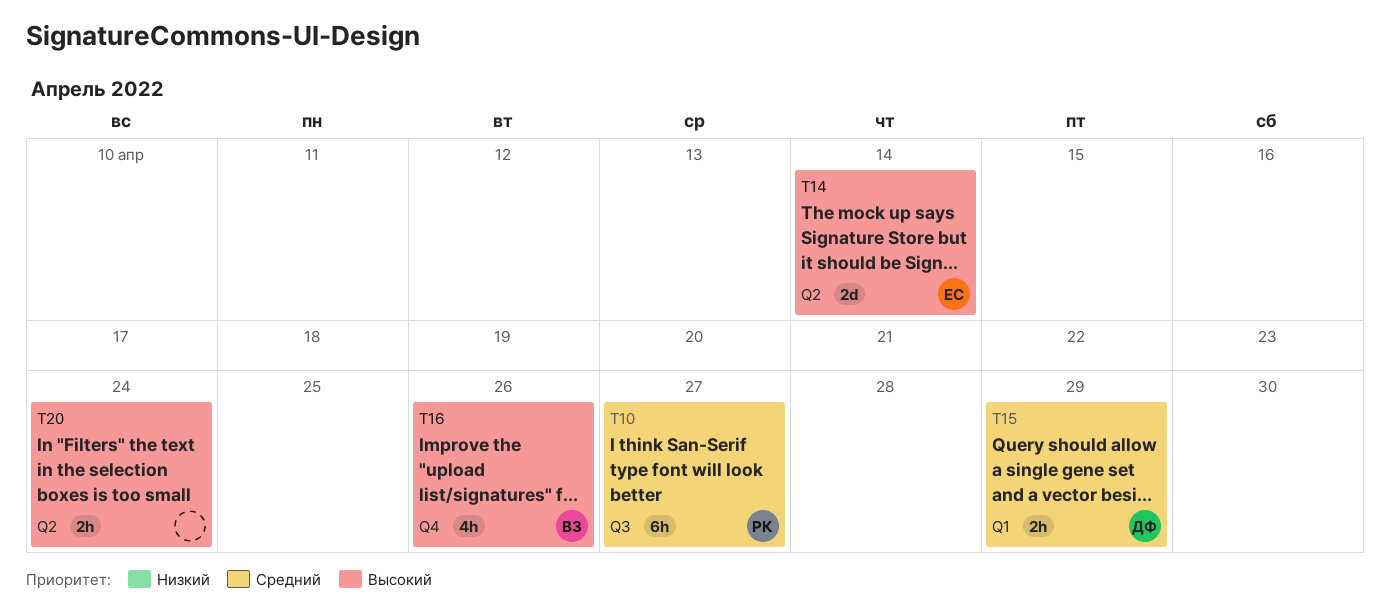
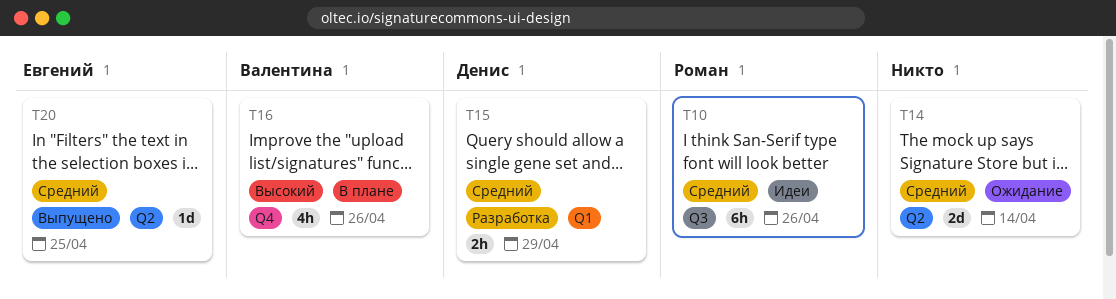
T10, due: Apr 27 -> Apr 26
T14, owner: Евгений -> none
T14, priority: Высокий -> Средний
T20, owner: none -> Евгений
T20, priority: Высокий -> Средний
T20, estimate: 2h -> 1d
T20, due: Apr 24 -> Apr 25

